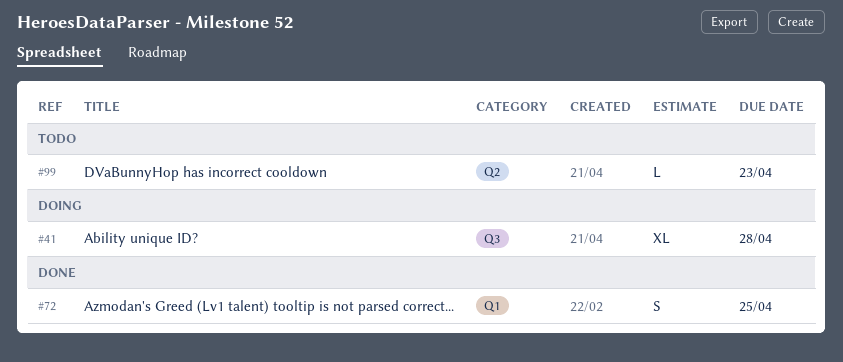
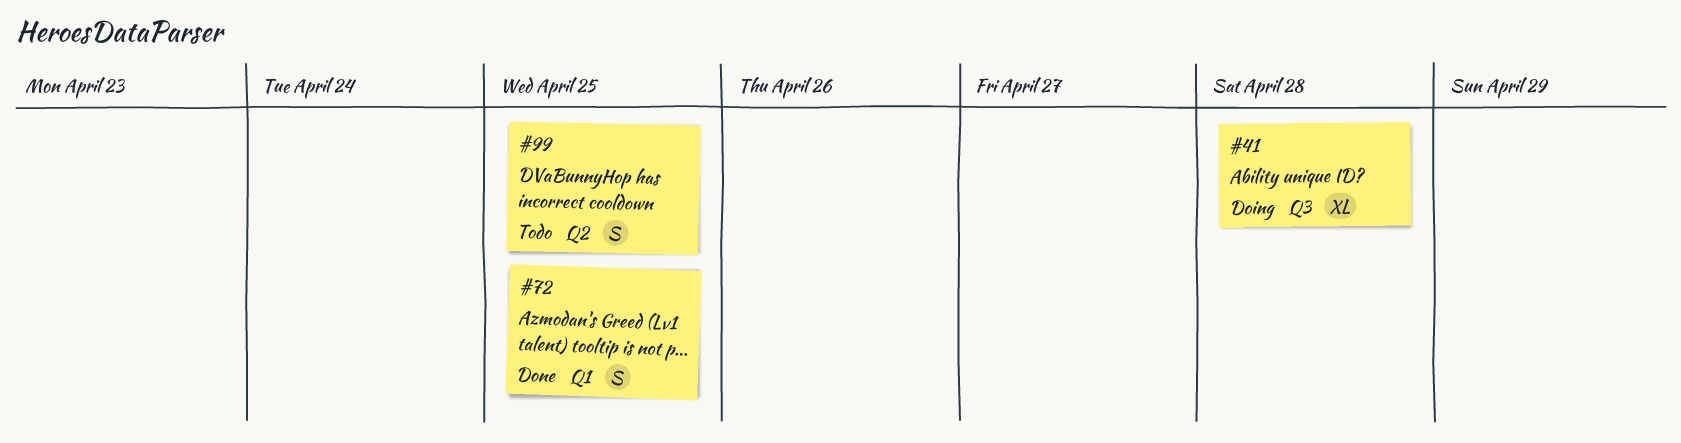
#99, estimate: L -> S
#99, due: Apr 23 -> Apr 25

